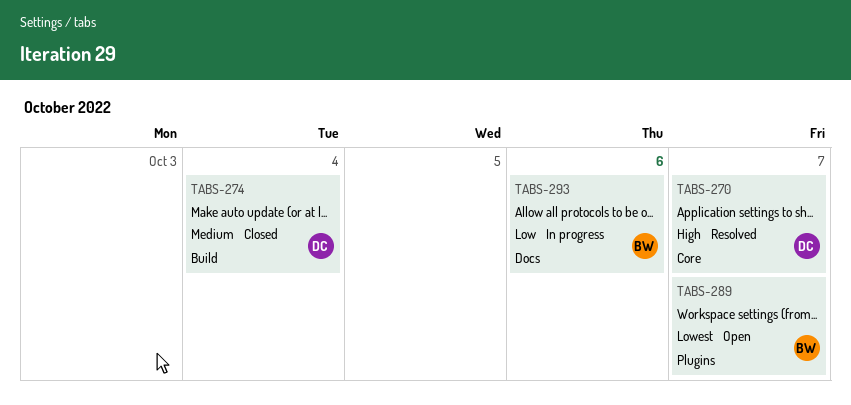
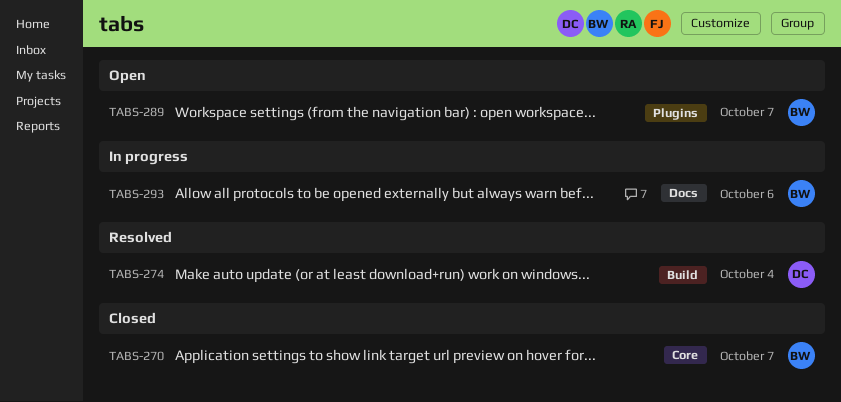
TABS-270, status: Resolved -> Closed
TABS-270, owner: DC -> BW
TABS-274, status: Closed -> Resolved

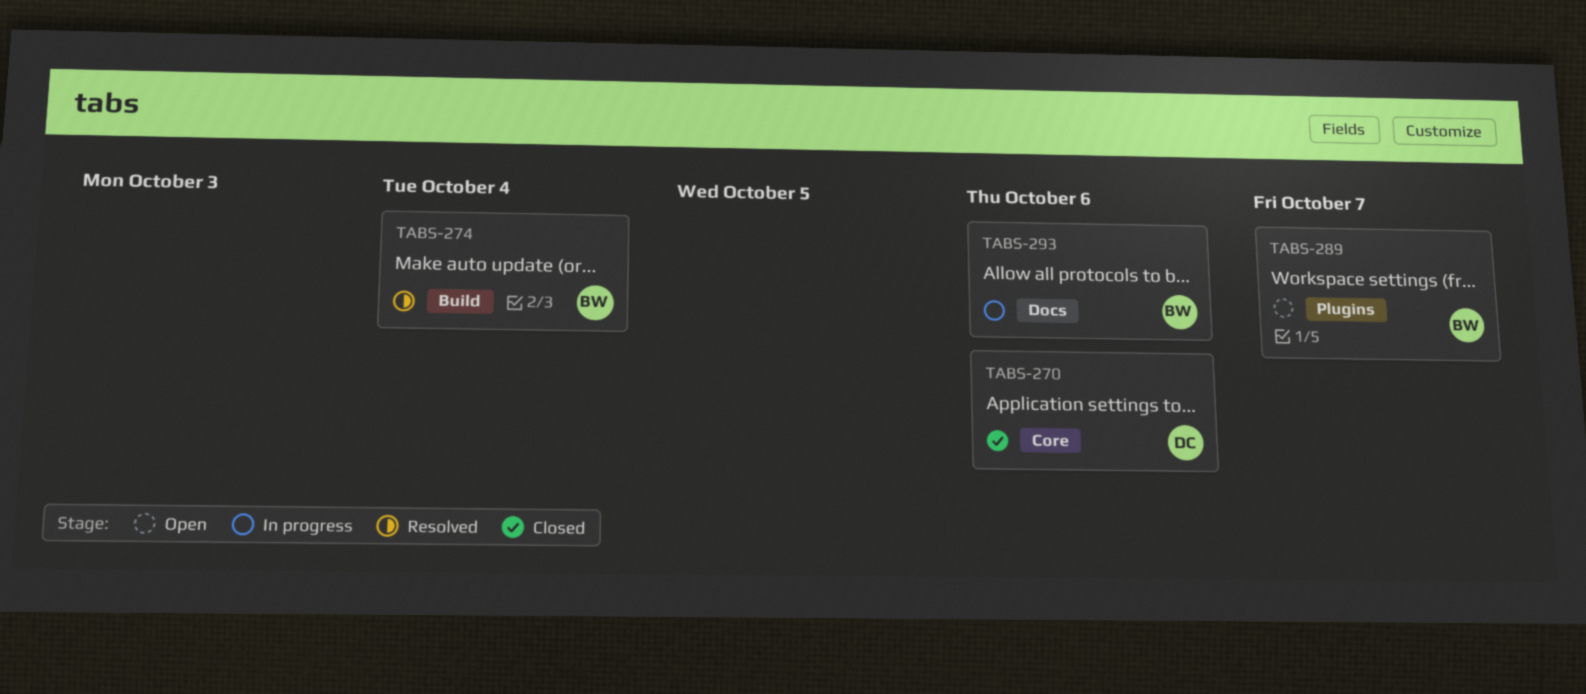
TABS-270, owner: BW -> DC
TABS-270, due: Oct 7 -> Oct 6
TABS-274, owner: DC -> BW

